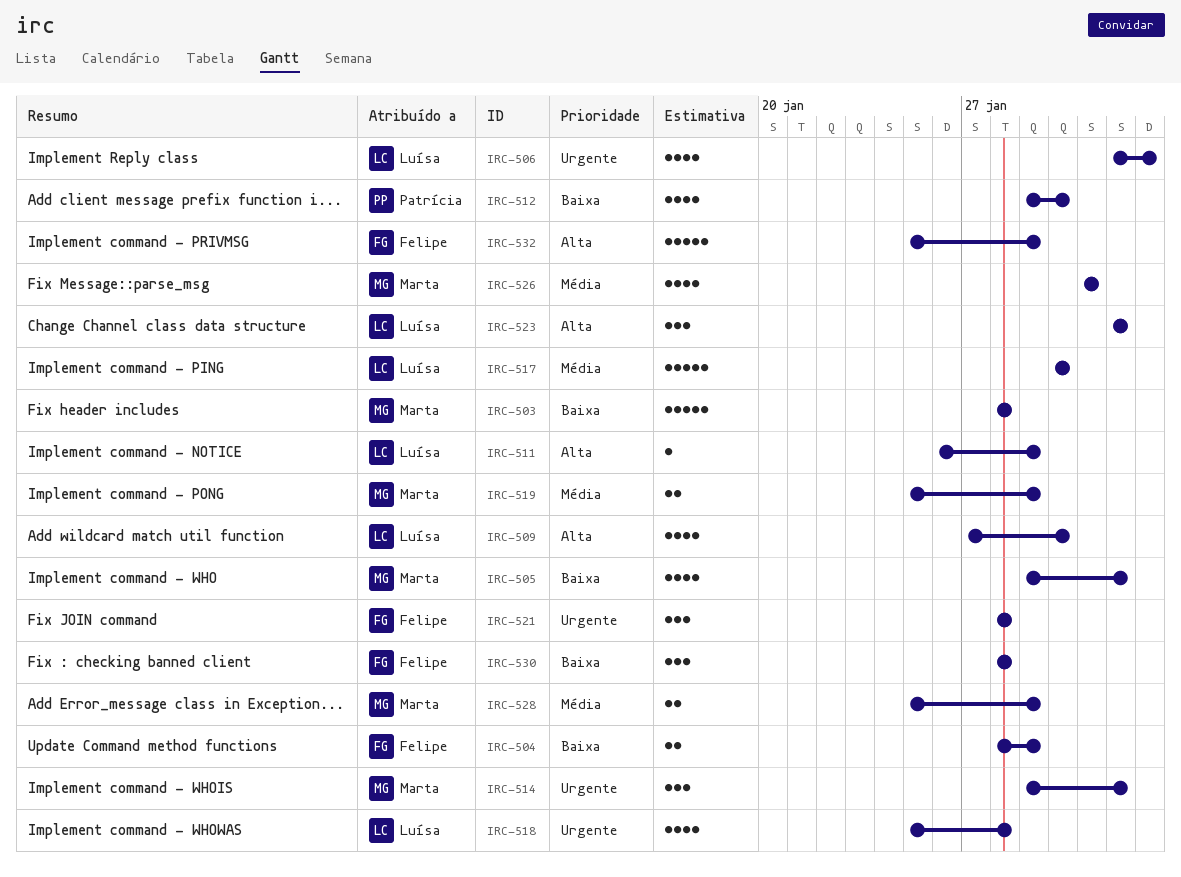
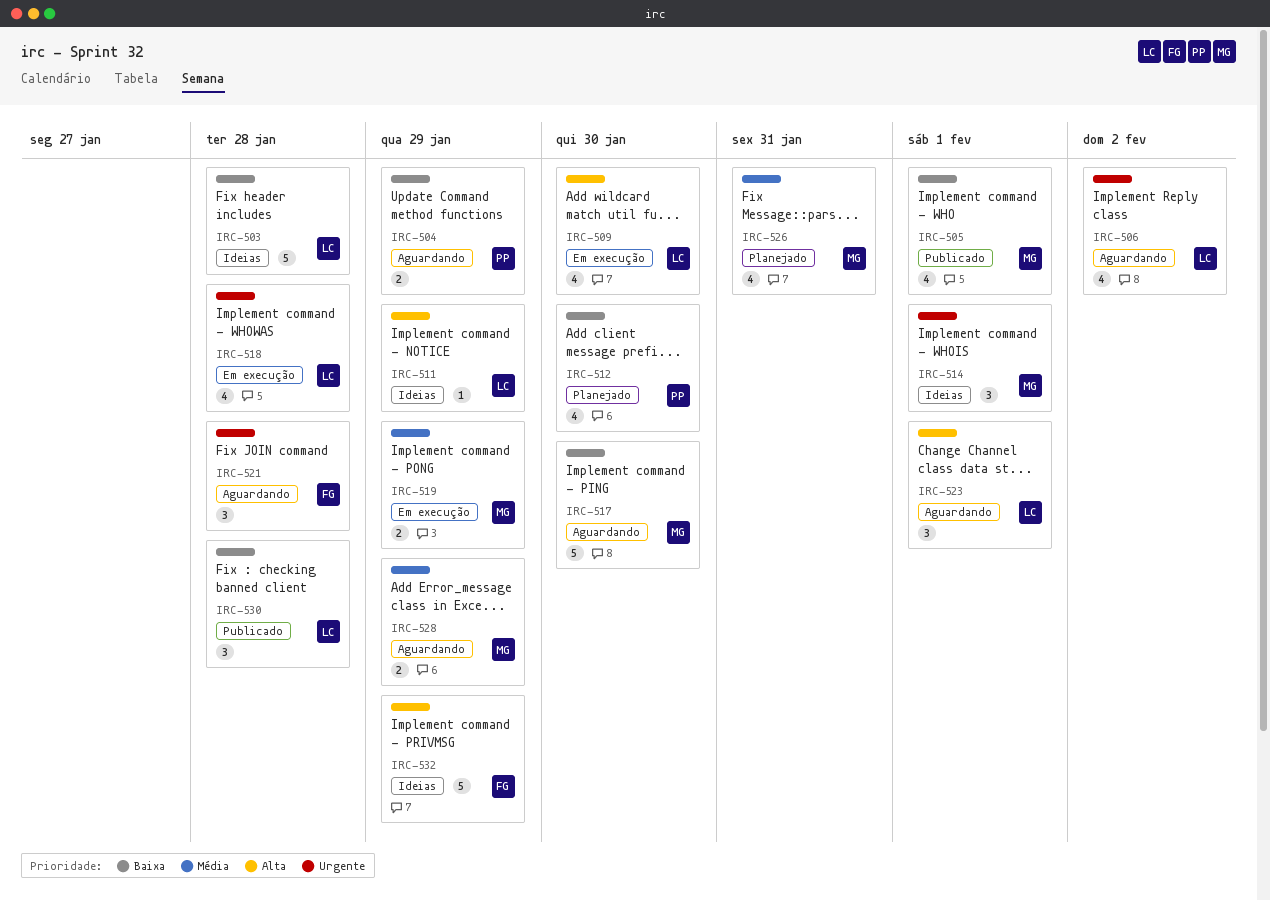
IRC-503, owner: Marta -> Luísa
IRC-504, owner: Felipe -> Patrícia
IRC-517, owner: Luísa -> Marta
IRC-517, priority: Média -> Baixa
IRC-530, owner: Felipe -> Luísa

